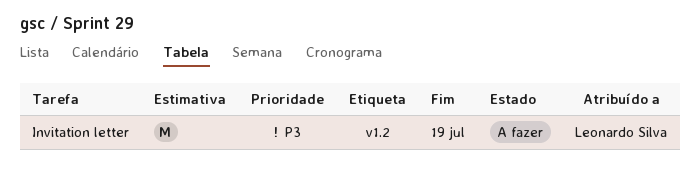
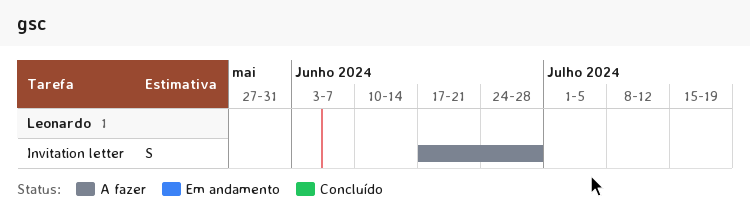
Invitation letter, estimate: M -> S
Invitation letter, due: Jul 19 -> Jun 28

